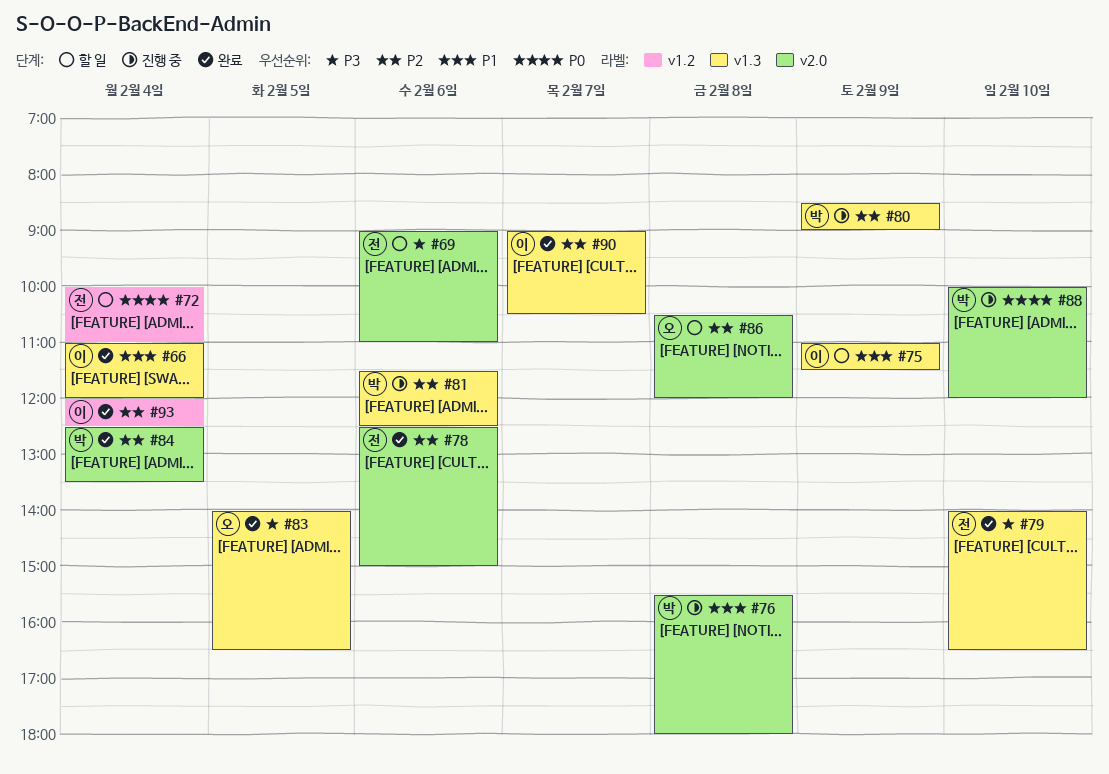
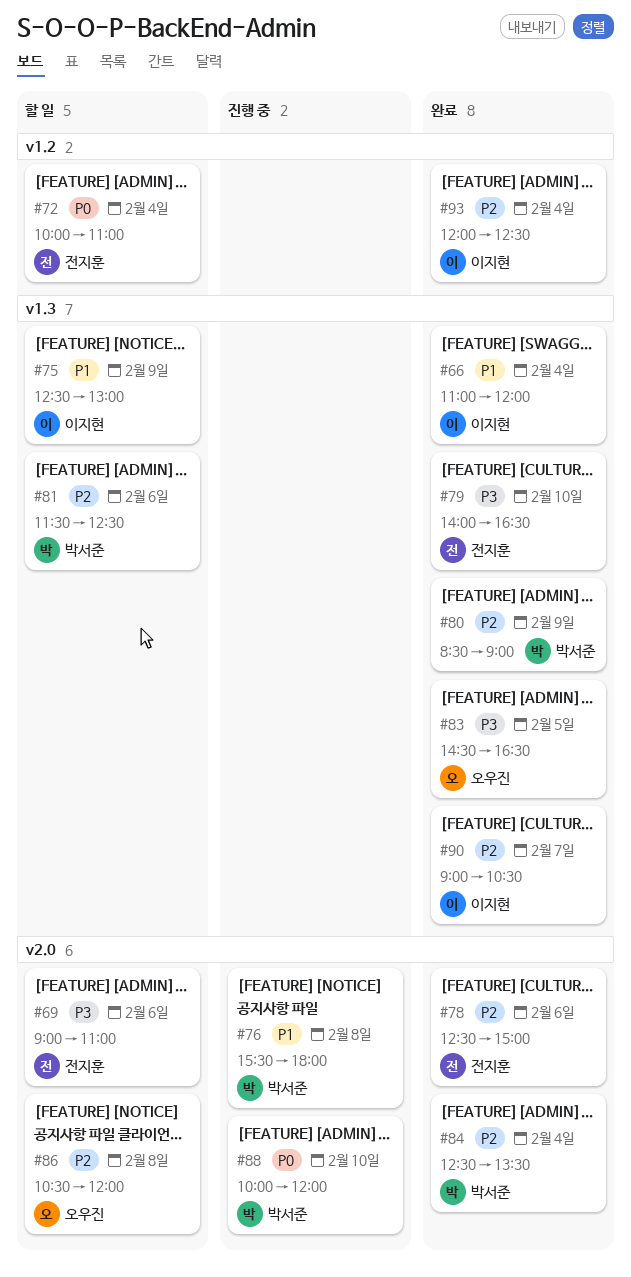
#75, begins: 11:00 -> 12:30
#75, ends: 11:30 -> 13:00
#80, status: 진행 중 -> 완료
#81, status: 진행 중 -> 할 일
#83, begins: 14:00 -> 14:30

